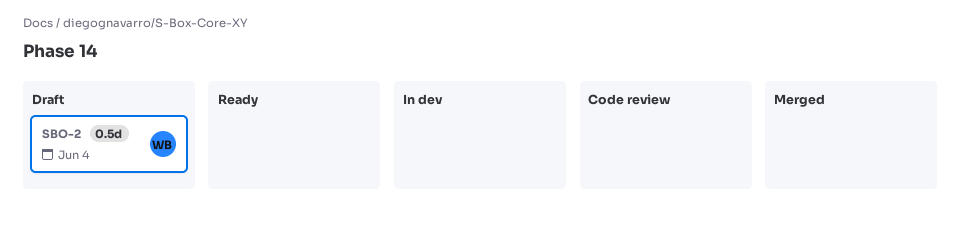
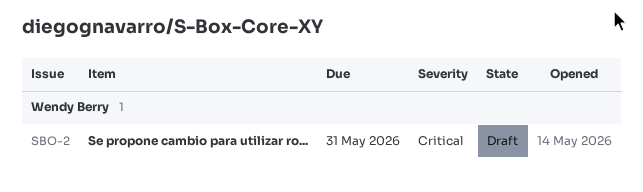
SBO-2, due: Jun 4 -> May 31

